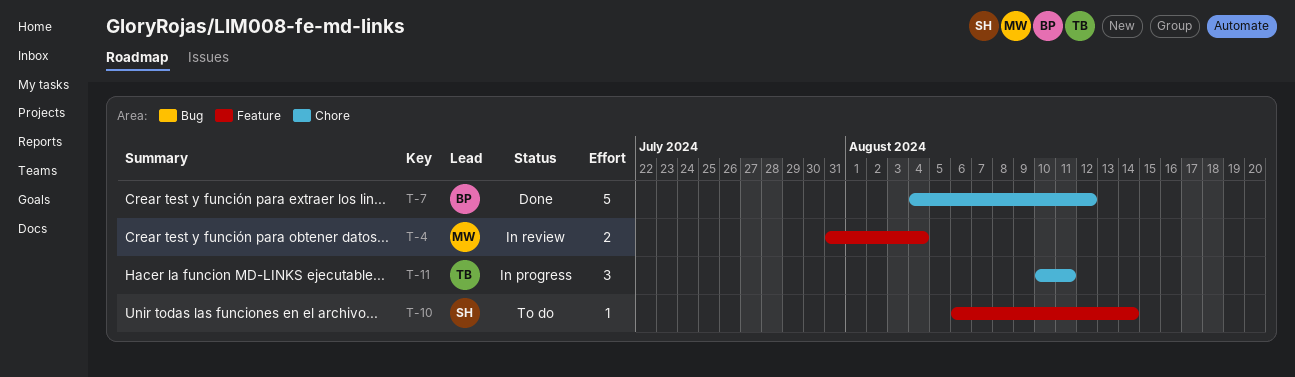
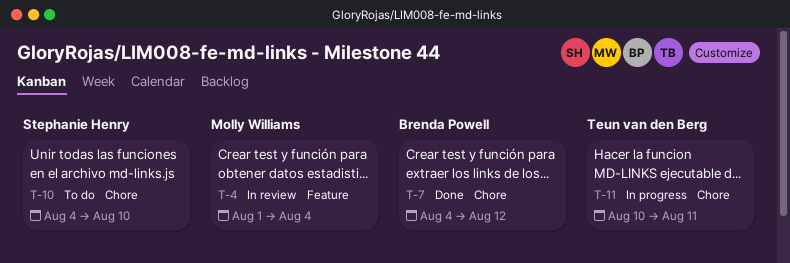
T-4, start: Jul 31 -> Aug 1
T-10, label: Feature -> Chore
T-10, start: Aug 6 -> Aug 4
T-10, due: Aug 14 -> Aug 10

